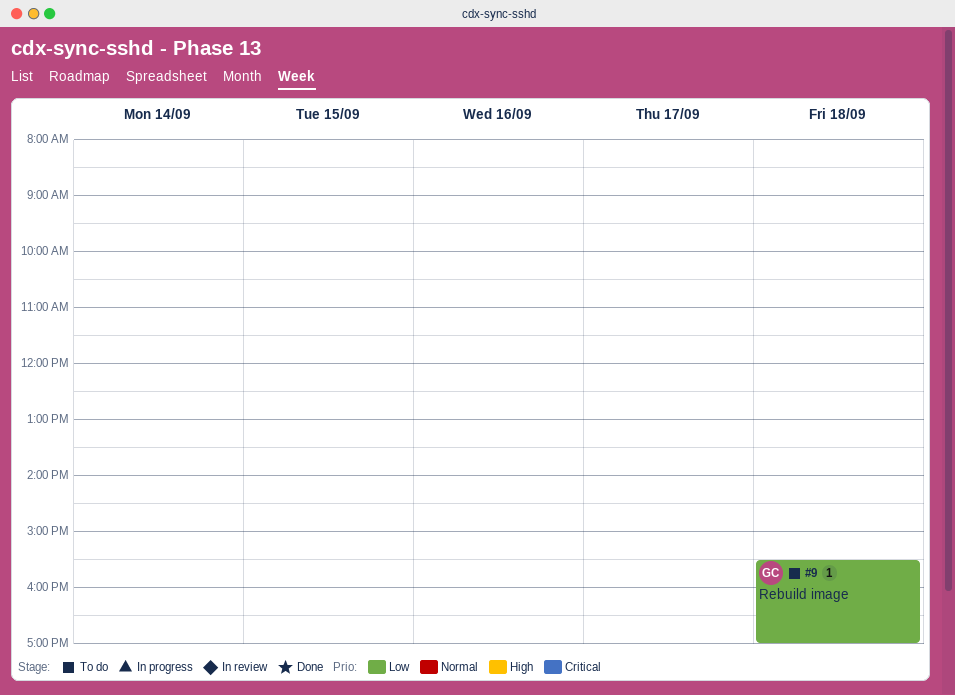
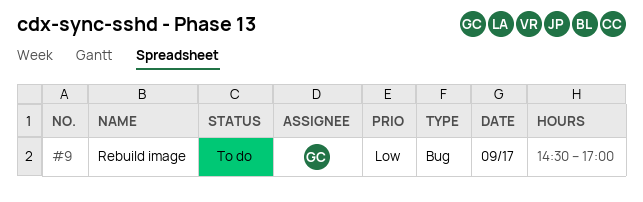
#9, day: Sep 18 -> Sep 17
#9, begins: 15:30 -> 14:30

